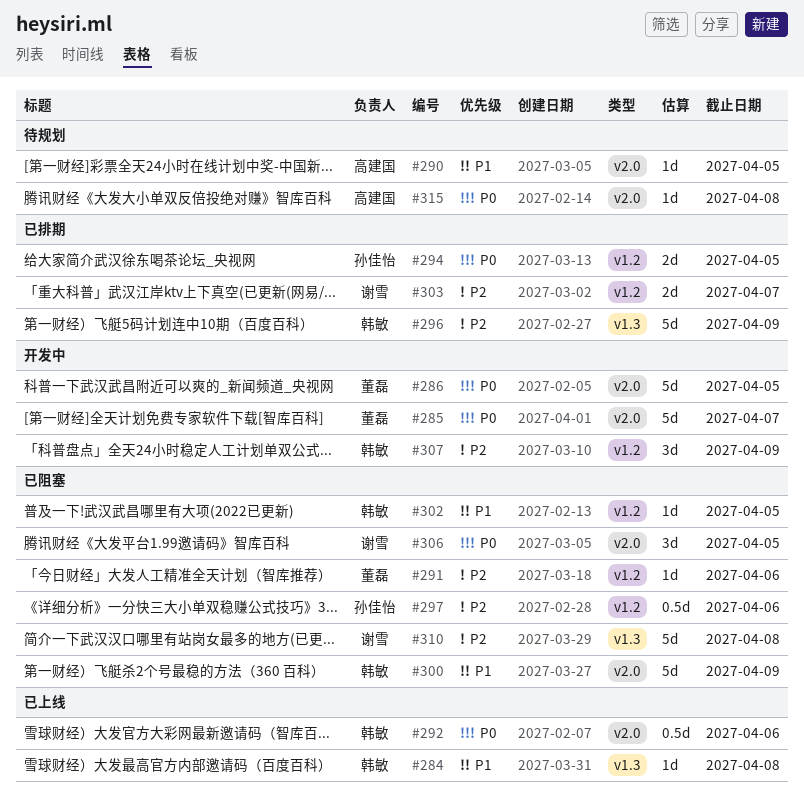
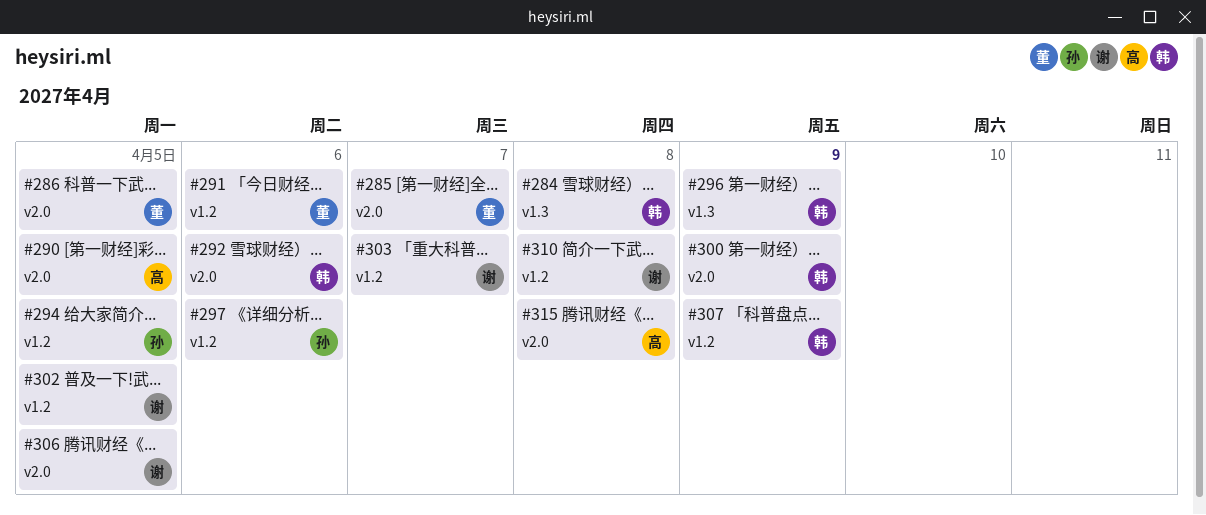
#302, owner: 韩敏 -> 谢雪
#310, label: v1.3 -> v1.2

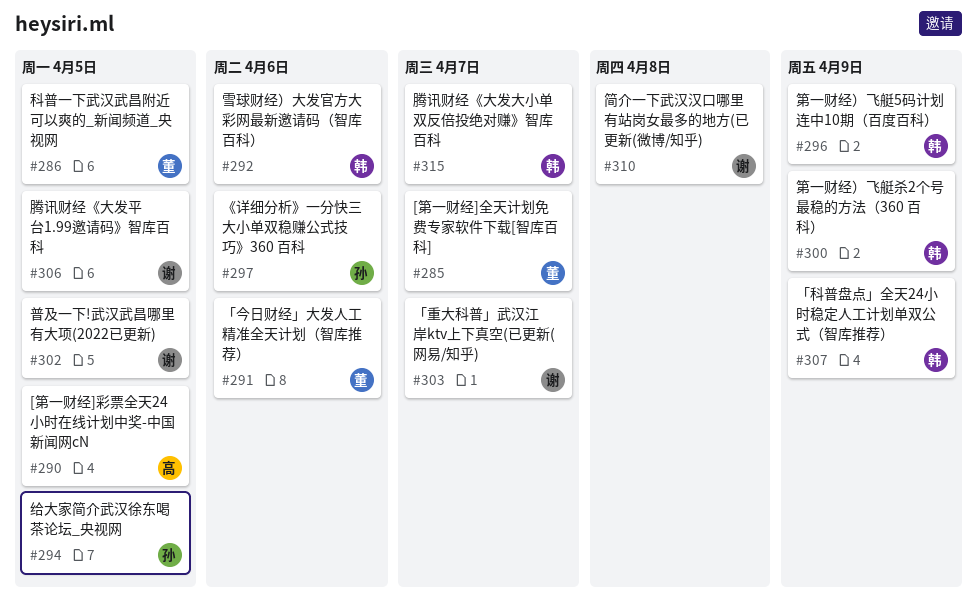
#284: present -> none
#315, owner: 高 -> 韩
#315, due: Apr 8 -> Apr 7

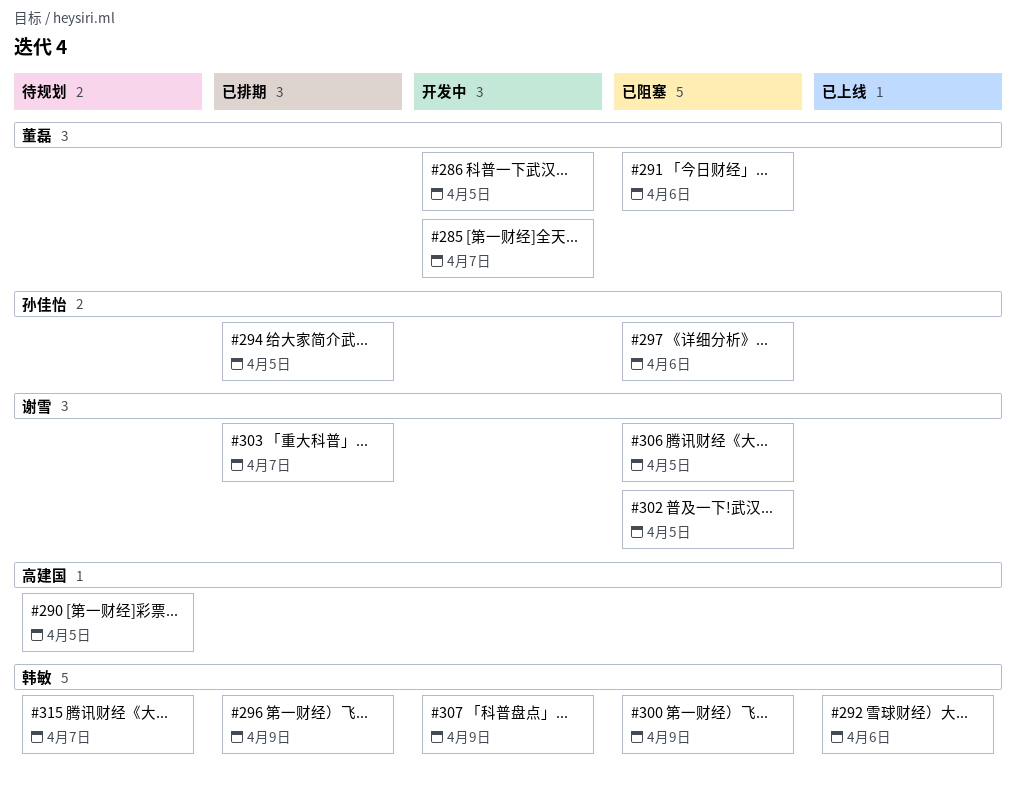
#310: present -> none

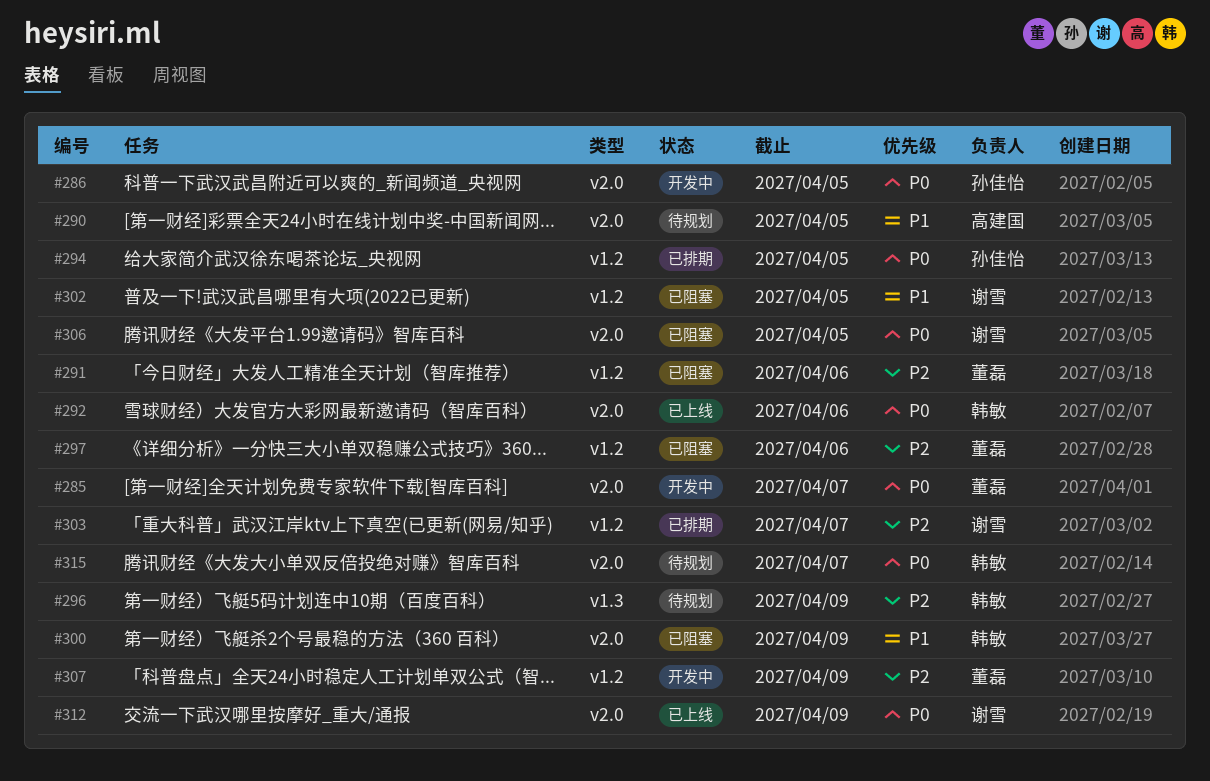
#286, owner: 董磊 -> 孙佳怡
#296, status: 已排期 -> 待规划
#297, owner: 孙佳怡 -> 董磊
#307, owner: 韩敏 -> 董磊
#312: none -> present

